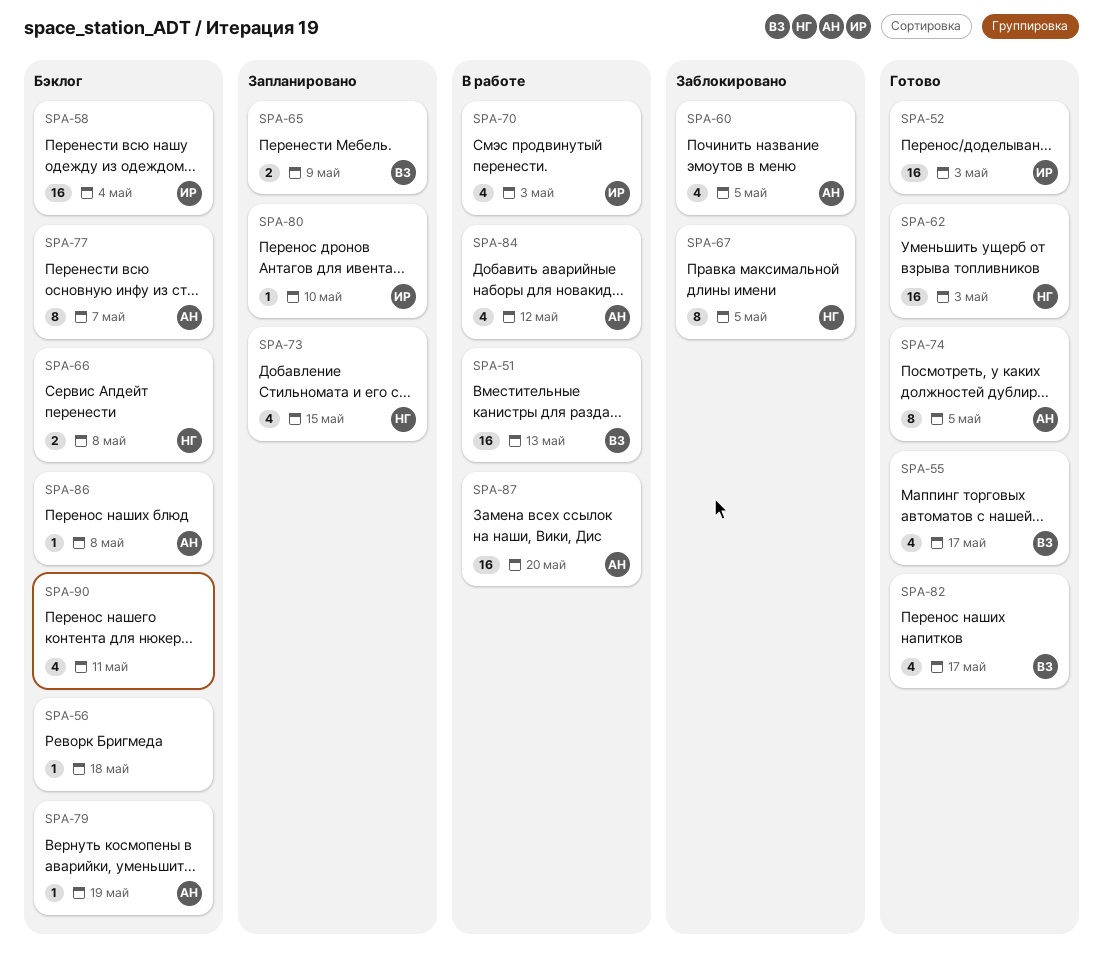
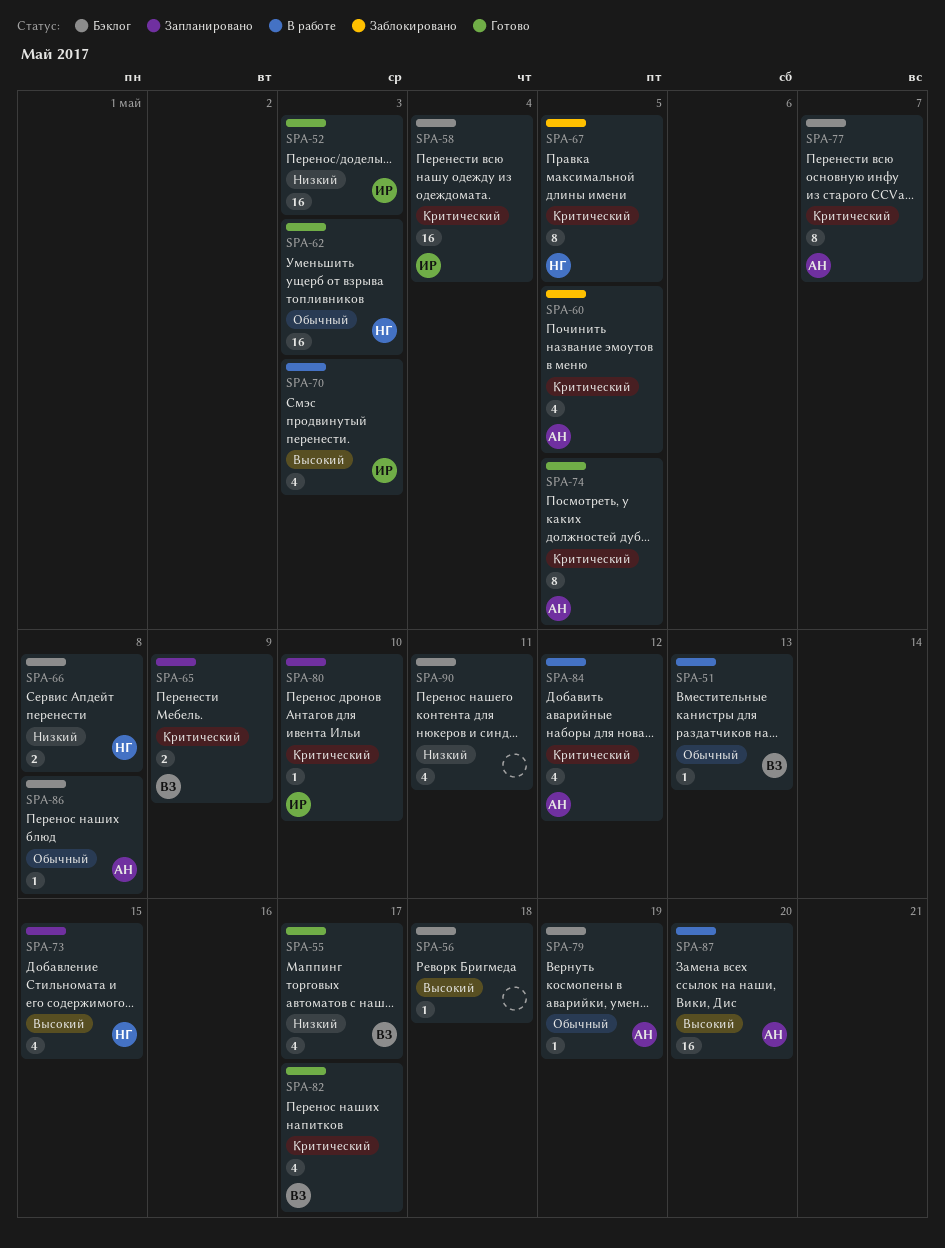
SPA-51, estimate: 16 -> 1

